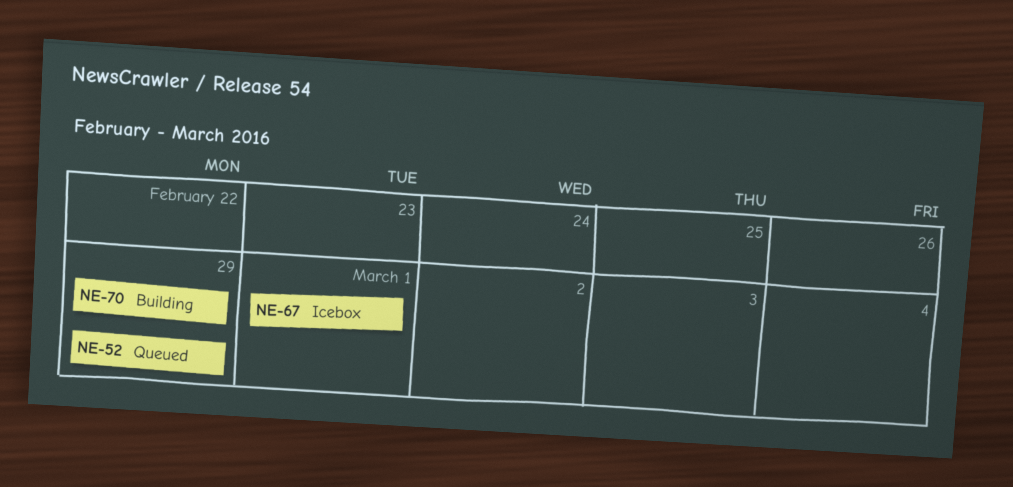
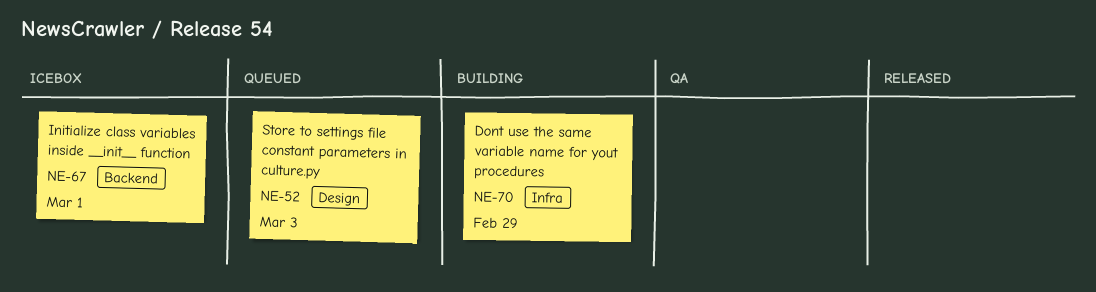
NE-52, due: Feb 29 -> Mar 3

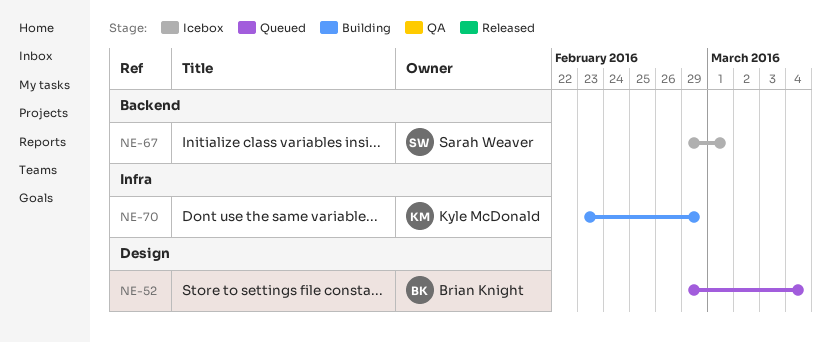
NE-52, due: Mar 3 -> Mar 4

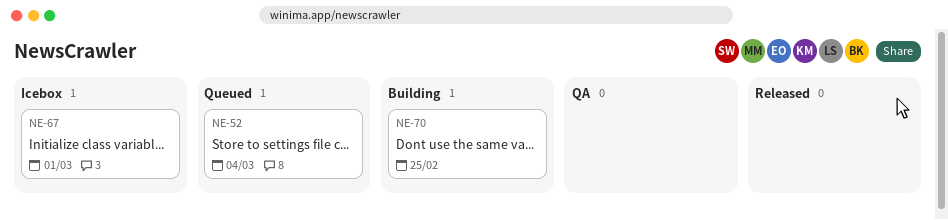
NE-70, due: Feb 29 -> Feb 25

